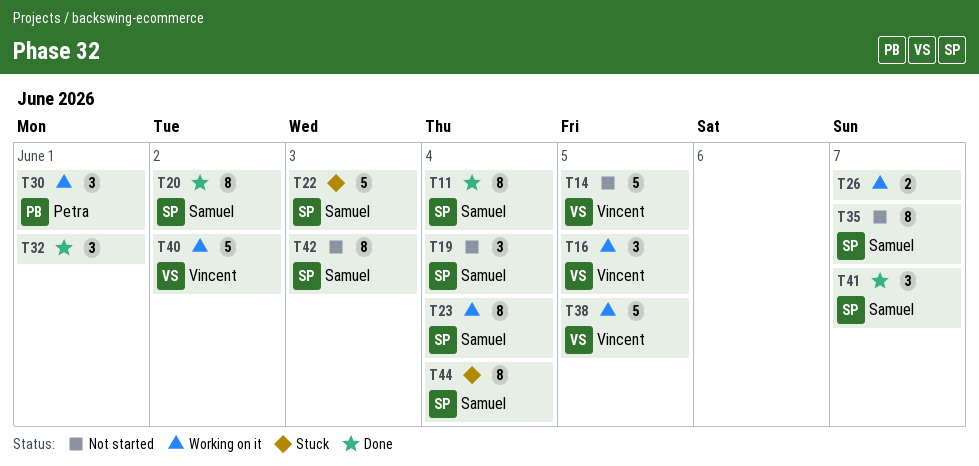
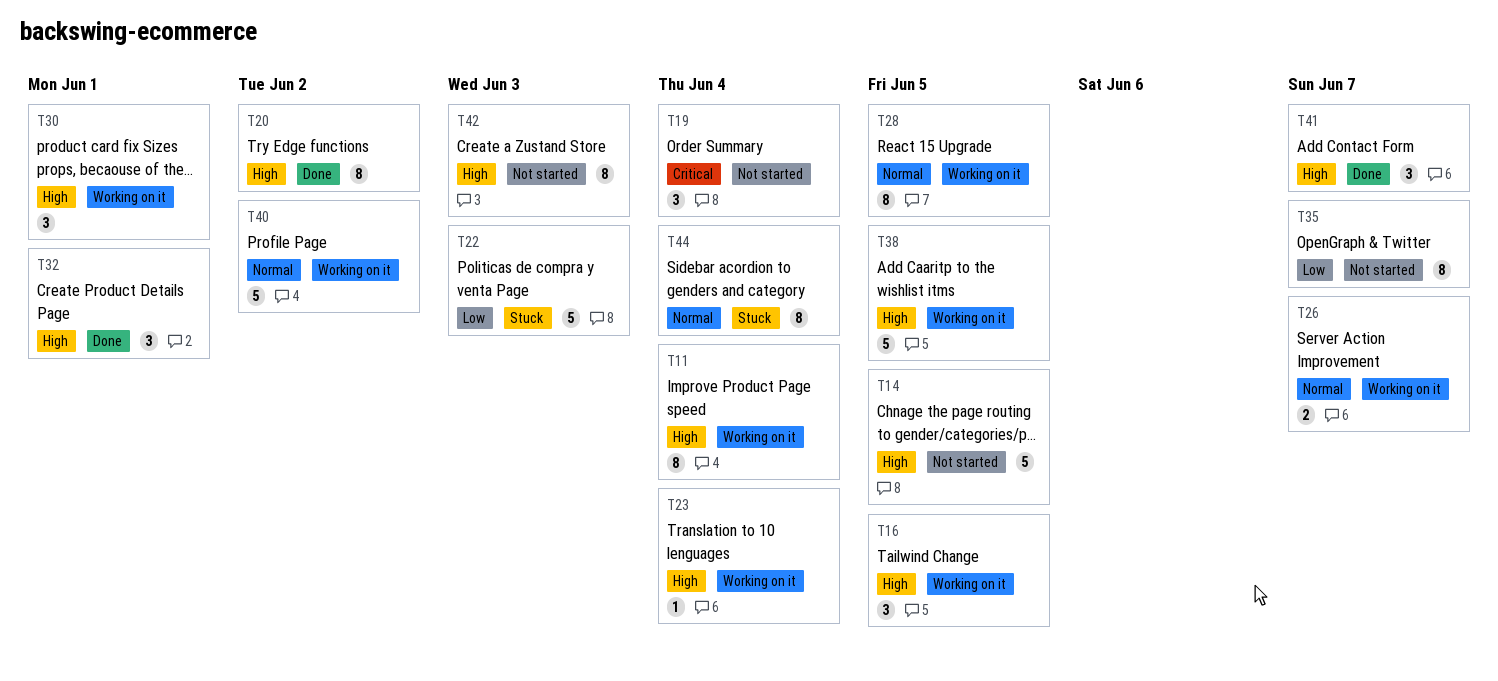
T11, status: Done -> Working on it
T23, estimate: 8 -> 1
T28: none -> present

